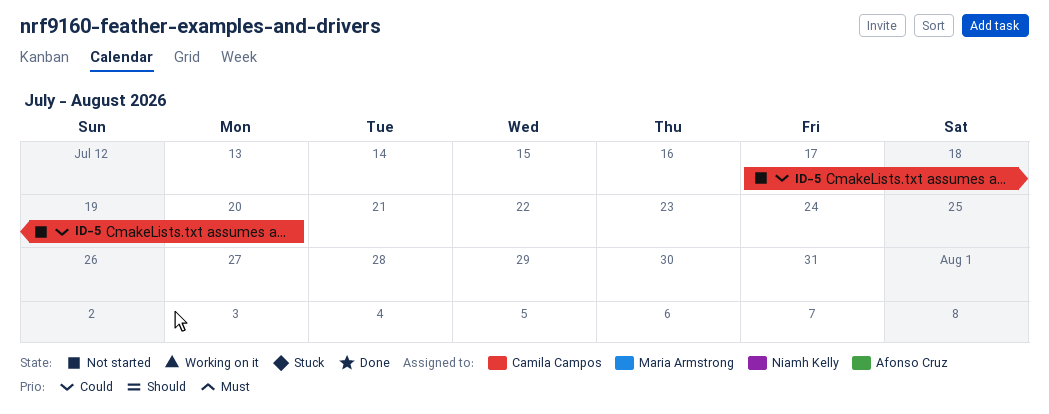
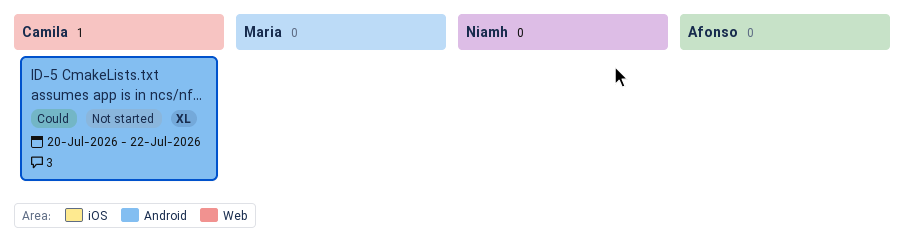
ID-5, start: Jul 17 -> Jul 20
ID-5, due: Jul 20 -> Jul 22

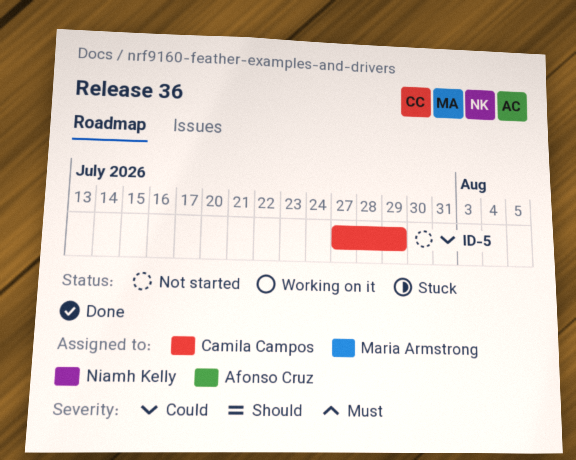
ID-5, start: Jul 20 -> Jul 27
ID-5, due: Jul 22 -> Jul 29

